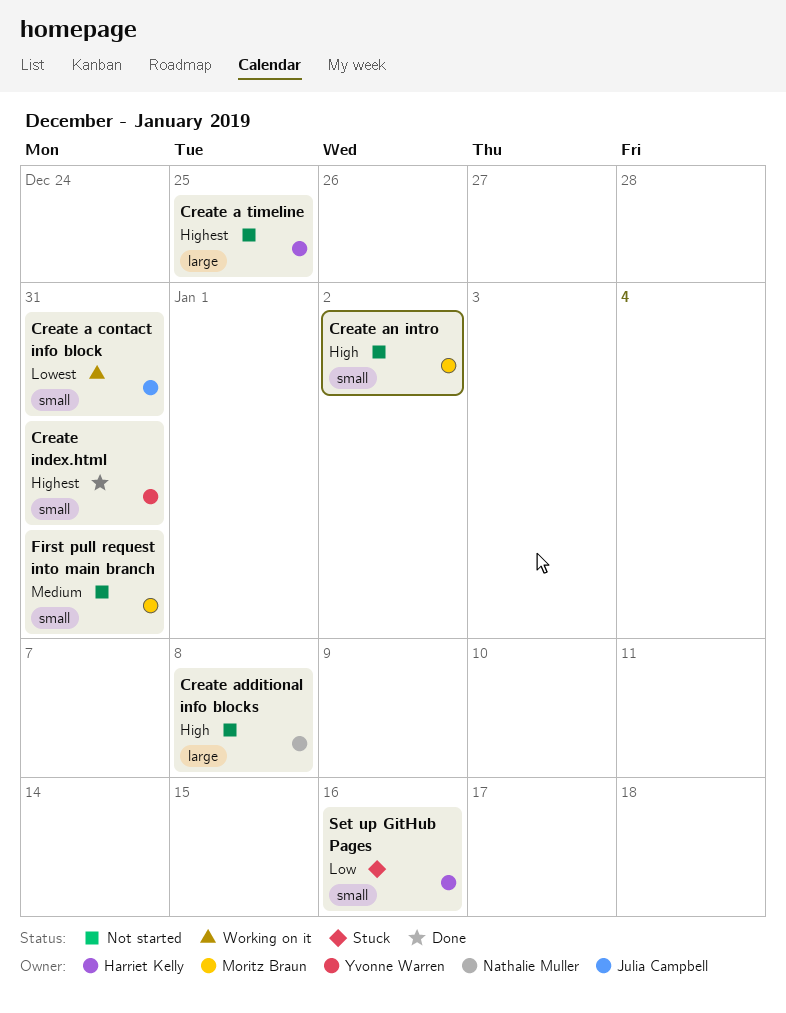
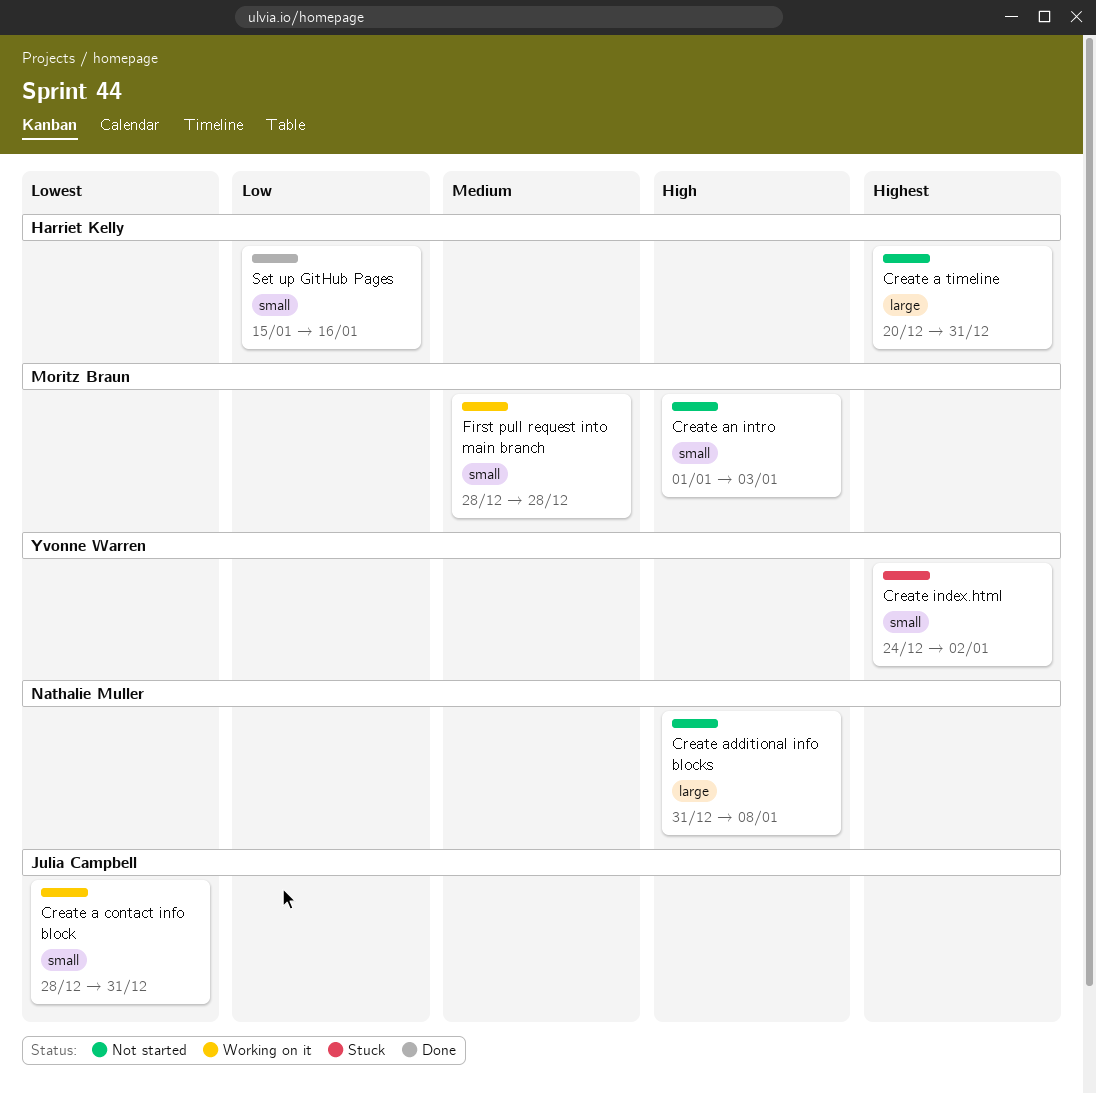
Create a timeline, due: Dec 25 -> Dec 31
Create an intro, due: Jan 2 -> Jan 3
Create index.html, status: Done -> Stuck
Create index.html, due: Dec 31 -> Jan 2
First pull request into main branch, status: Not started -> Working on it
First pull request into main branch, due: Dec 31 -> Dec 28
Set up GitHub Pages, status: Stuck -> Done

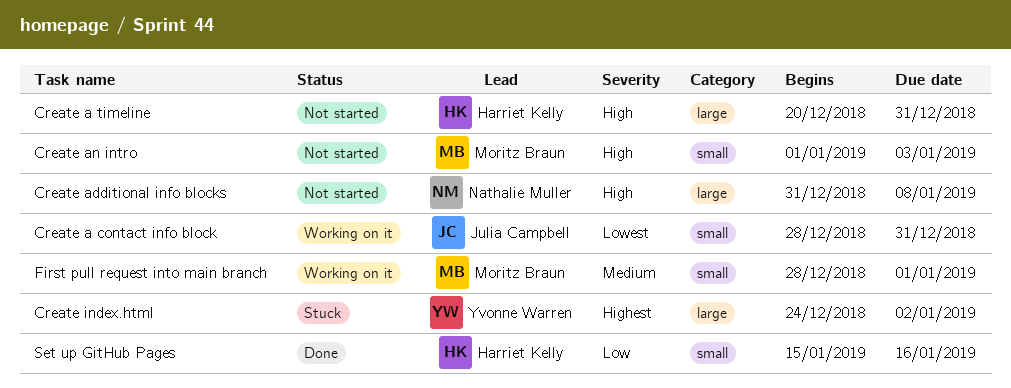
Create a timeline, priority: Highest -> High
Create index.html, label: small -> large
First pull request into main branch, due: Dec 28 -> Jan 1

